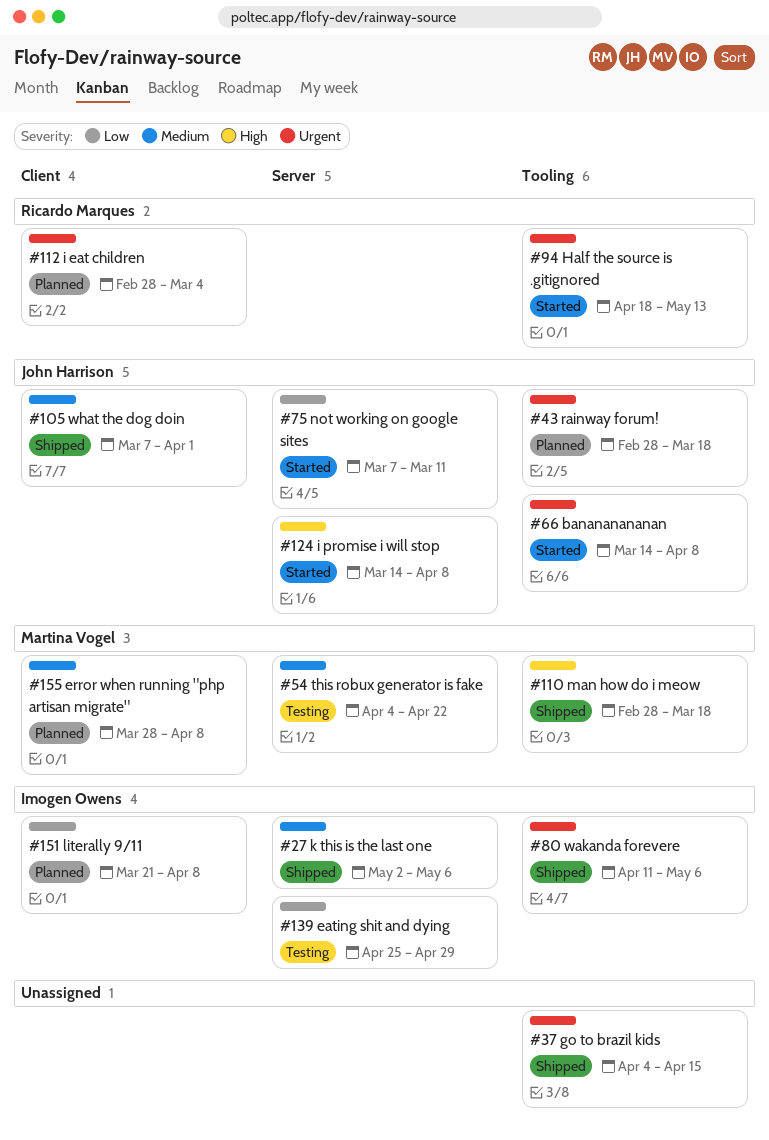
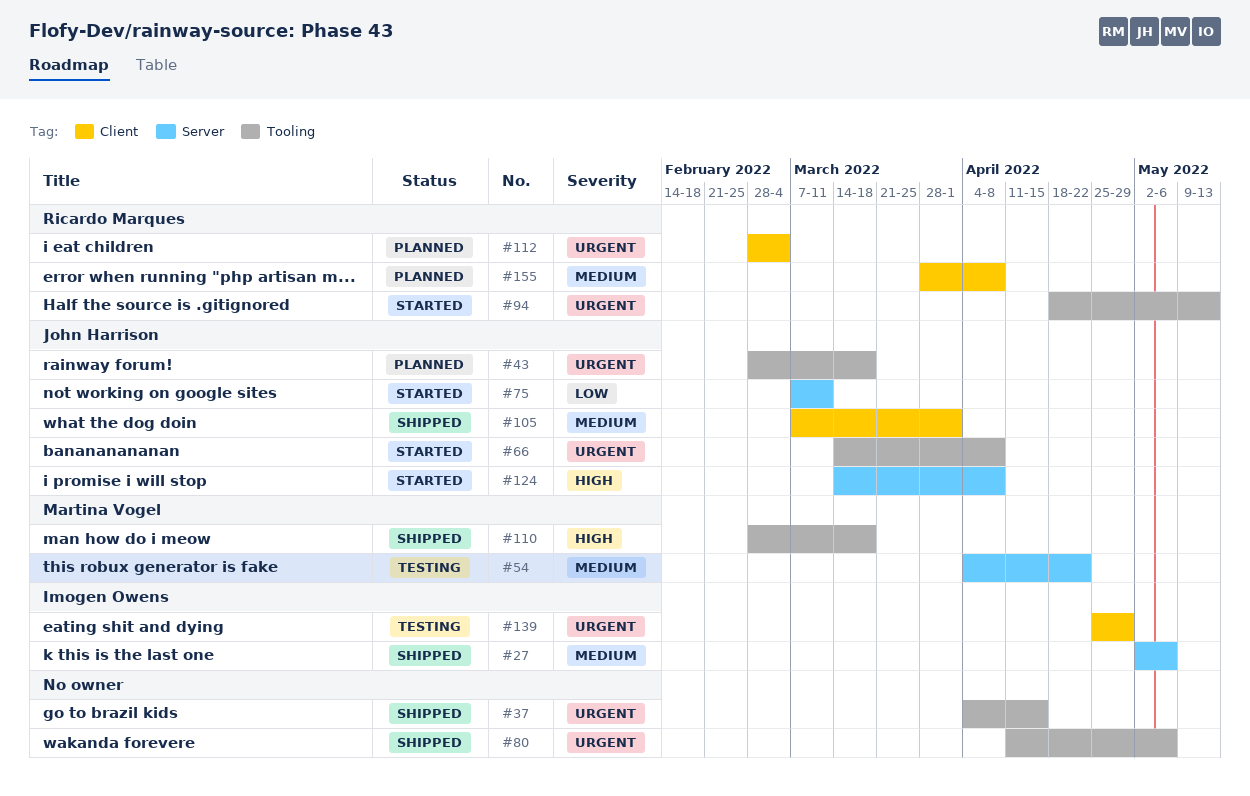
#80, owner: Imogen Owens -> none
#139, priority: Low -> Urgent
#139, label: Server -> Client
#151: present -> none
#155, owner: Martina Vogel -> Ricardo Marques

